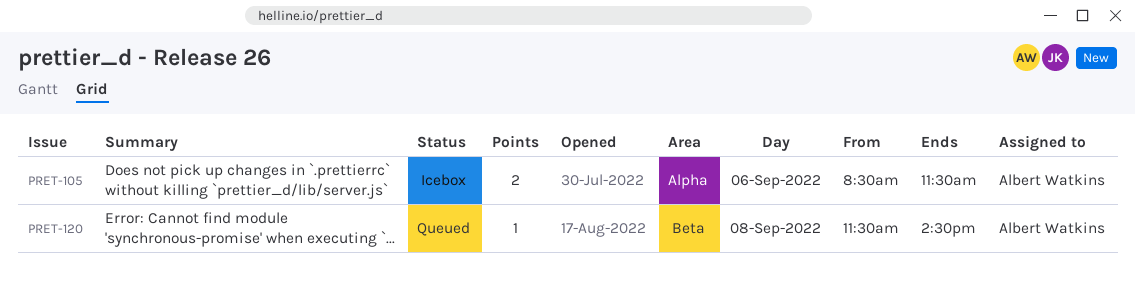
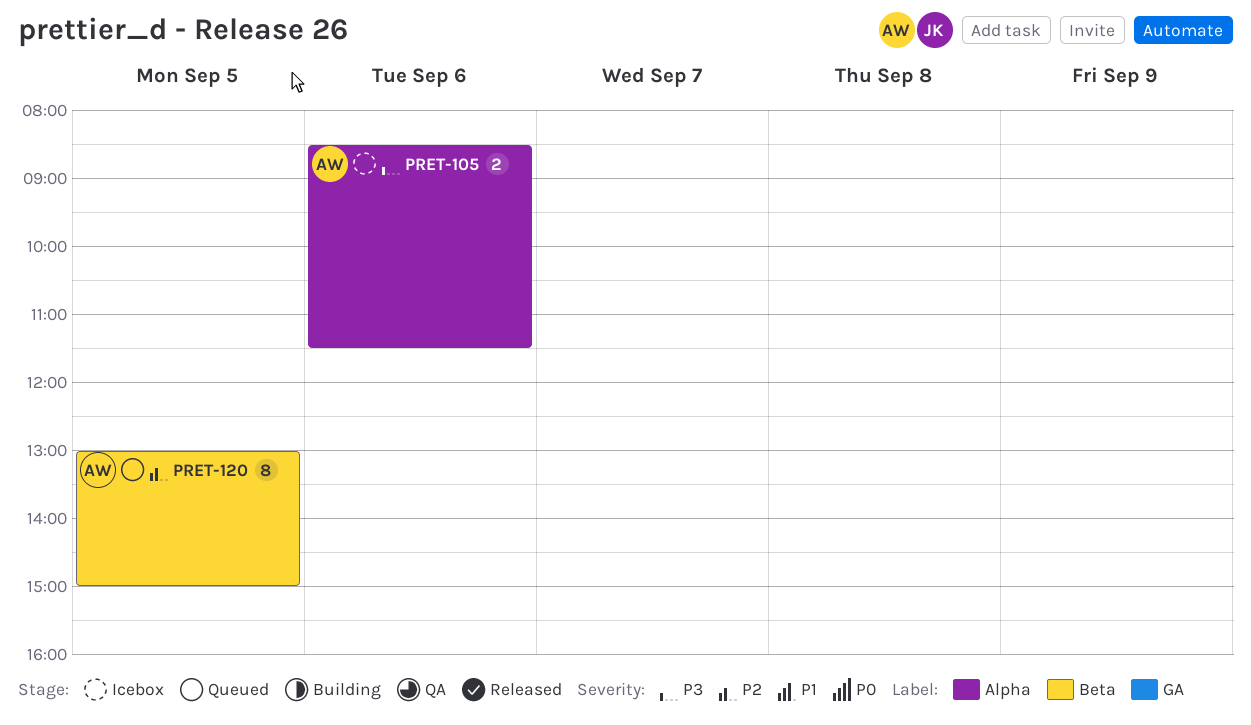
PRET-120, estimate: 1 -> 8
PRET-120, day: Sep 8 -> Sep 5
PRET-120, begins: 11:30 -> 13:00
PRET-120, ends: 14:30 -> 15:00

